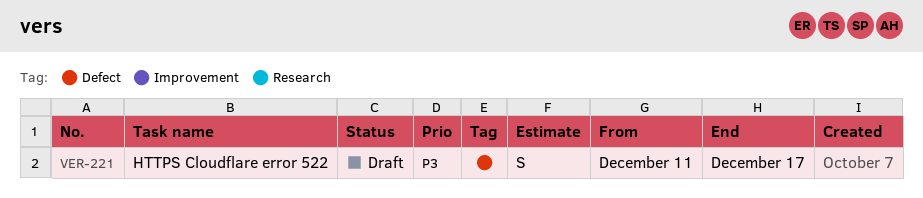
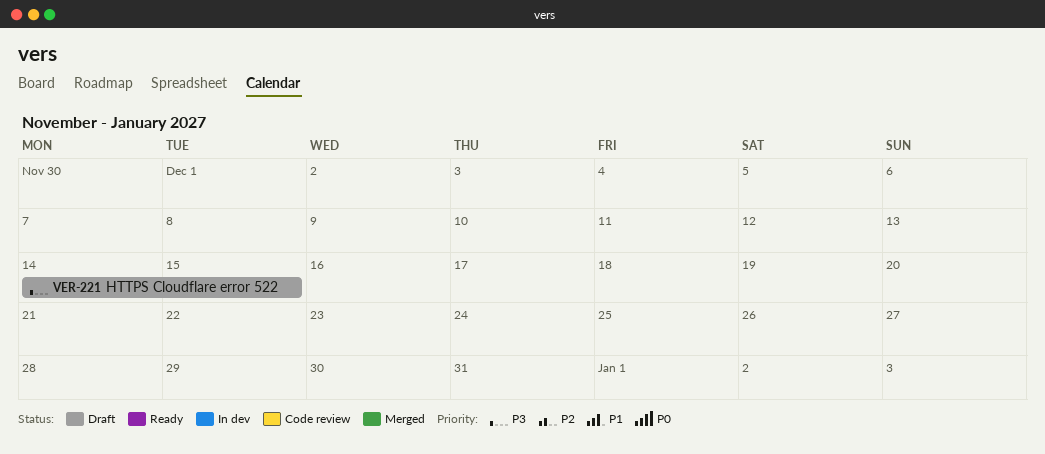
VER-221, start: Dec 11 -> Dec 14
VER-221, due: Dec 17 -> Dec 15

